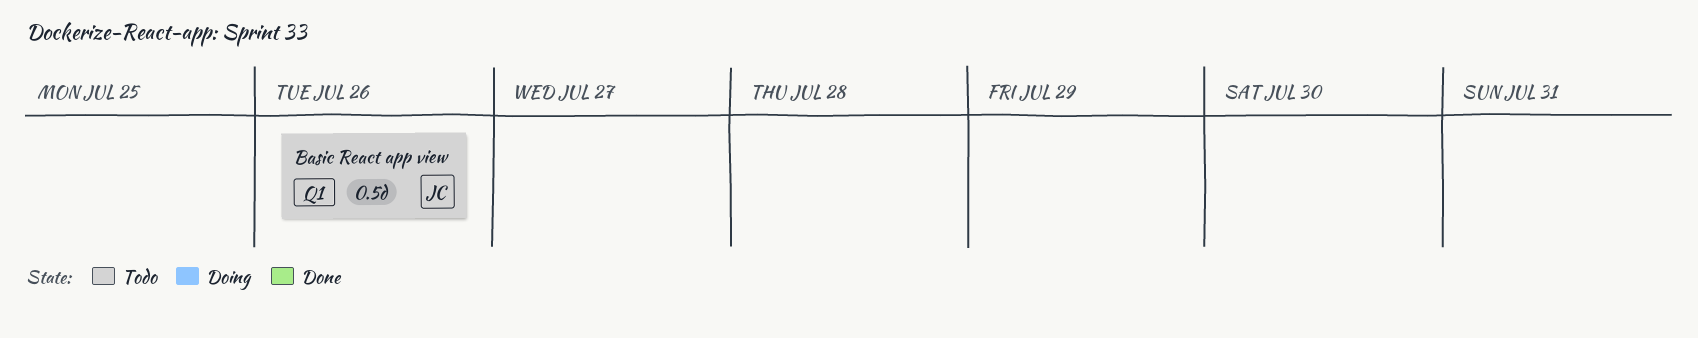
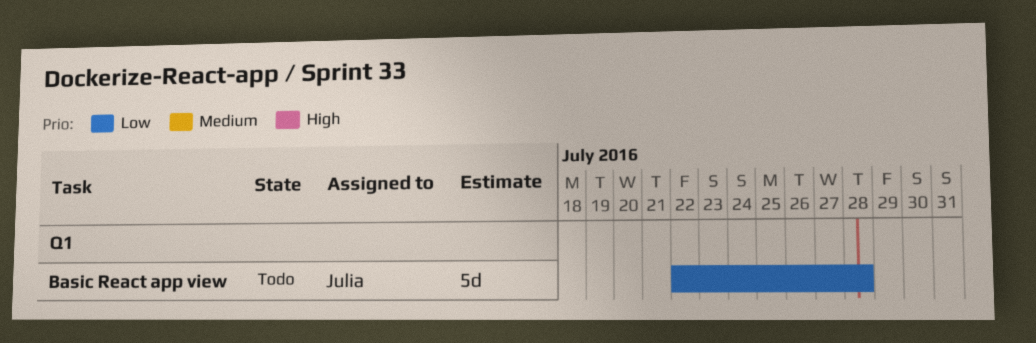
Basic React app view, estimate: 0.5d -> 5d
Basic React app view, due: Jul 26 -> Jul 28

